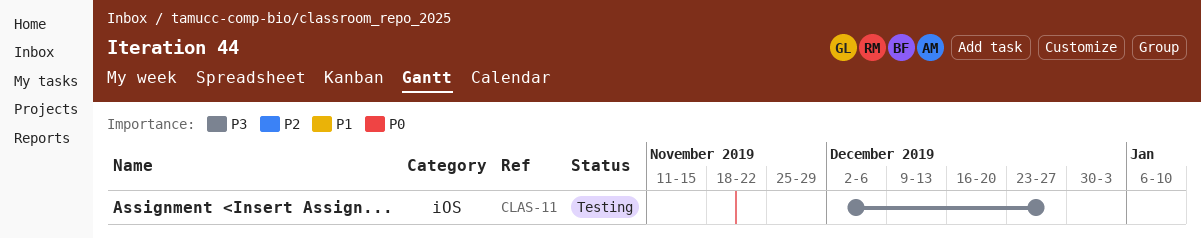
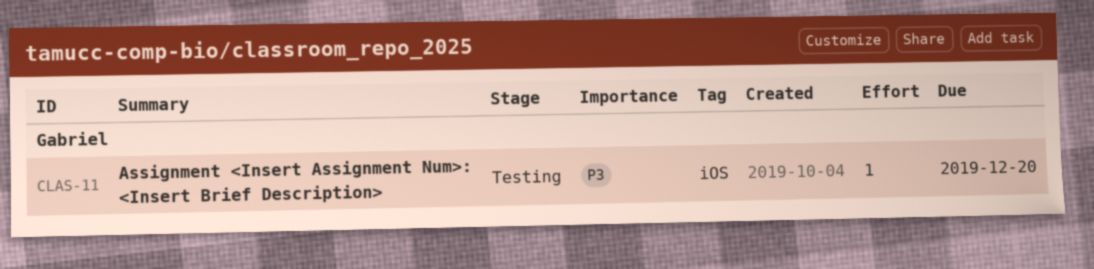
CLAS-11, due: Dec 27 -> Dec 20

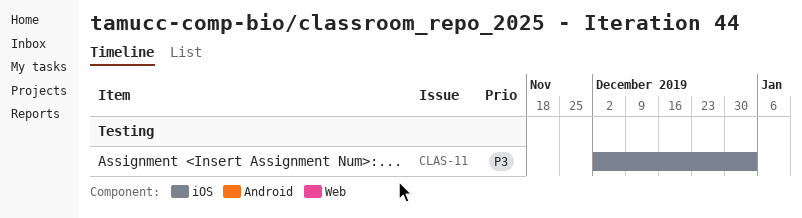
CLAS-11, due: Dec 20 -> Jan 3

